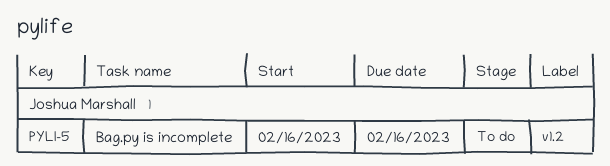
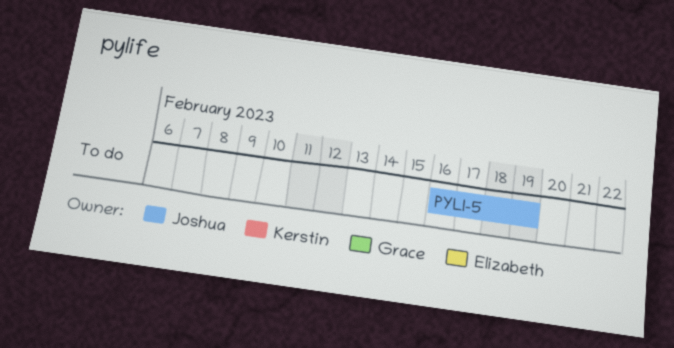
PYLI-5, due: Feb 16 -> Feb 19

